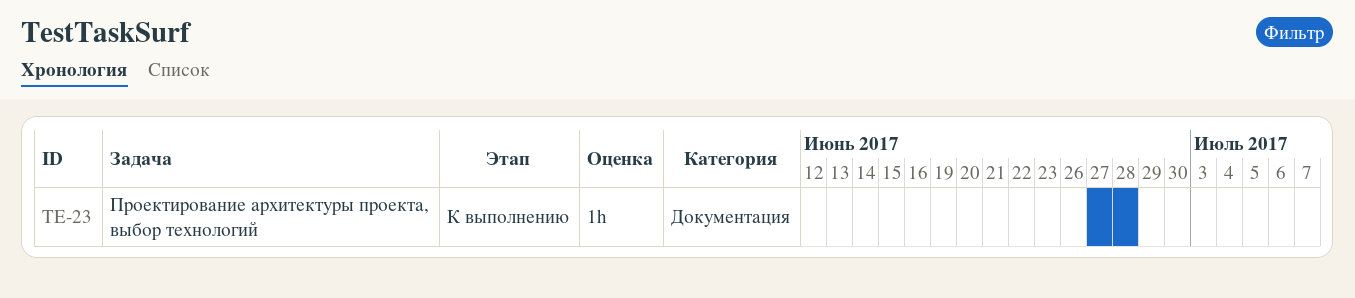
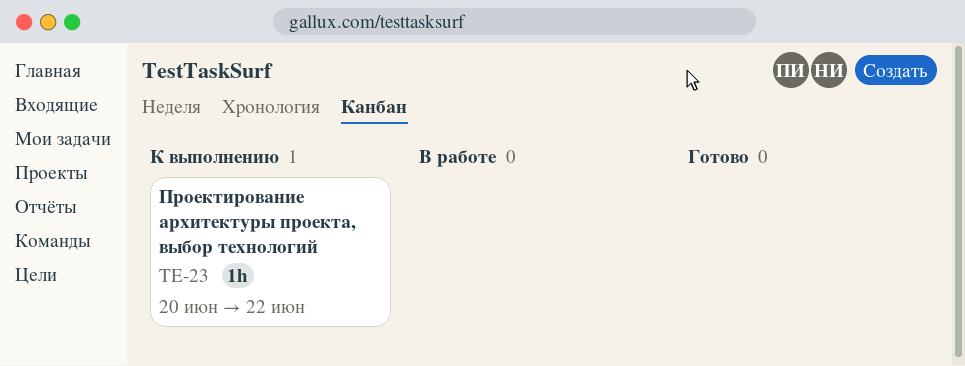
TE-23, start: Jun 27 -> Jun 20
TE-23, due: Jun 28 -> Jun 22

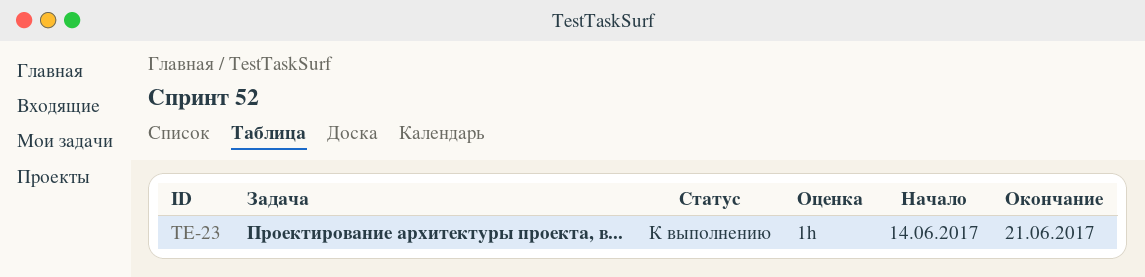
TE-23, start: Jun 20 -> Jun 14
TE-23, due: Jun 22 -> Jun 21

